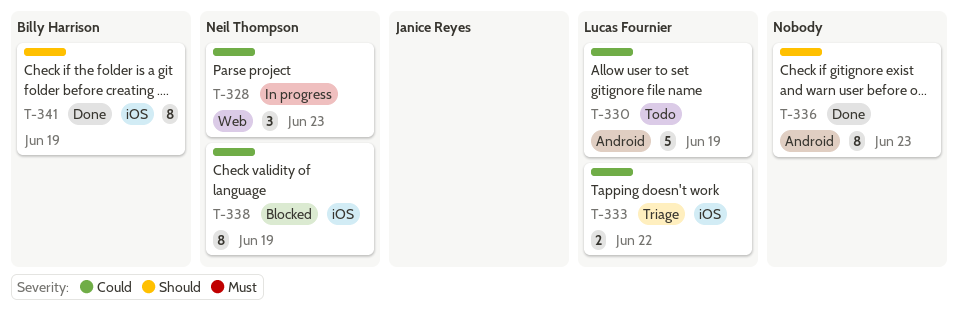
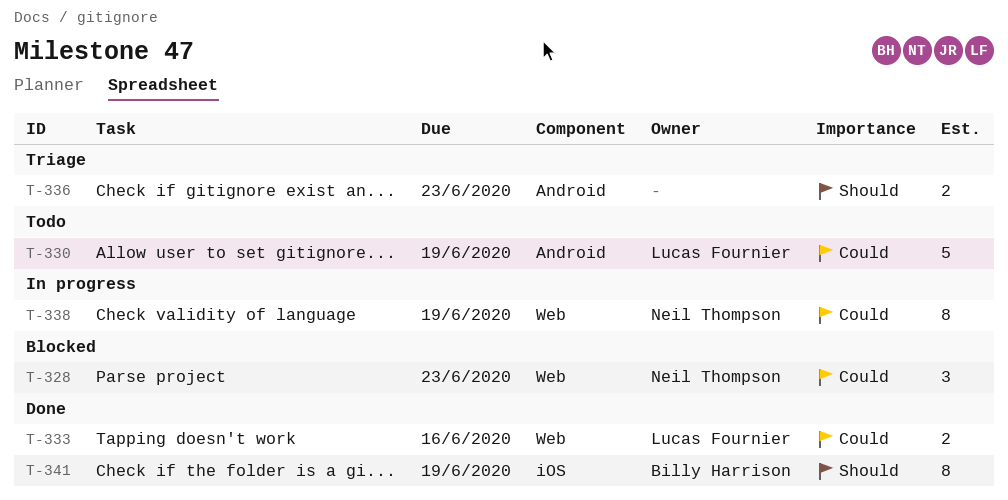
T-328, status: In progress -> Blocked
T-333, status: Triage -> Done
T-333, label: iOS -> Web
T-333, due: Jun 22 -> Jun 16
T-336, status: Done -> Triage
T-336, estimate: 8 -> 2
T-338, status: Blocked -> In progress
T-338, label: iOS -> Web

